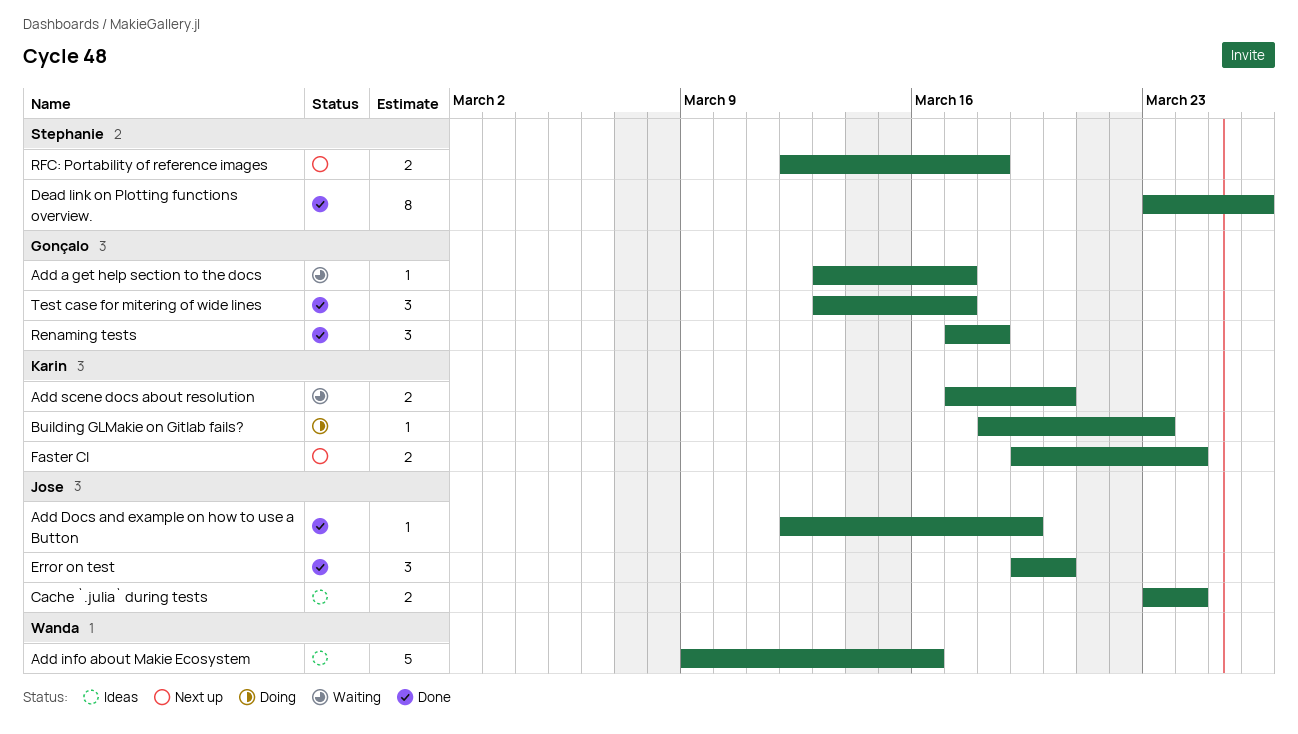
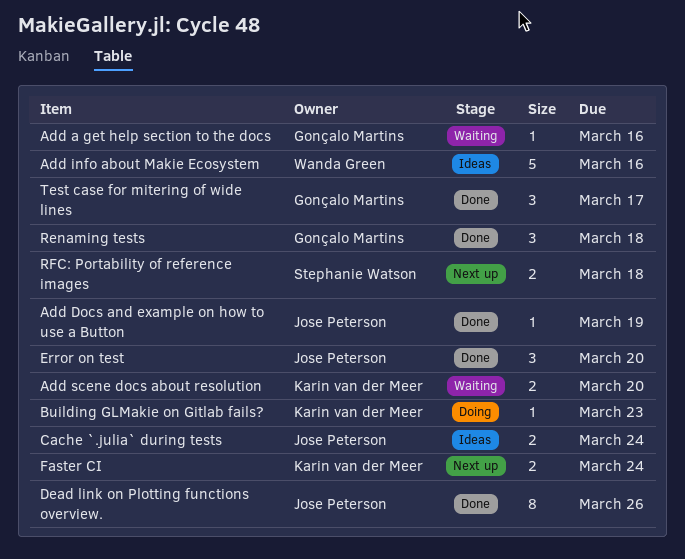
Add a get help section to the docs, due: Mar 17 -> Mar 16
Dead link on Plotting functions overview., owner: Stephanie Watson -> Jose Peterson

